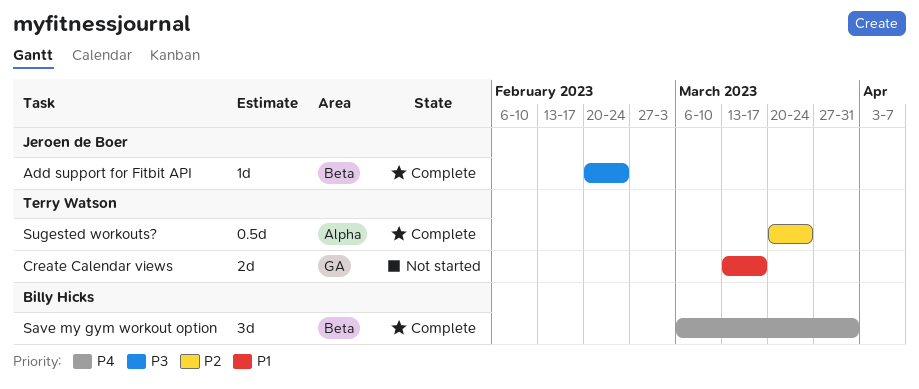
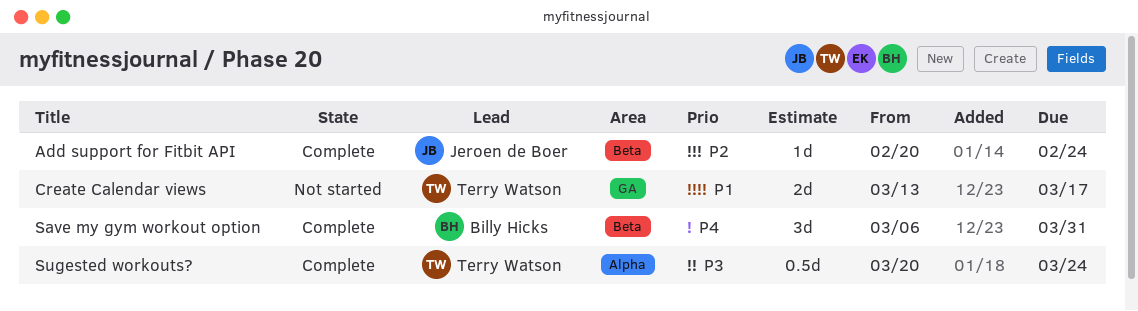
Add support for Fitbit API, priority: P3 -> P2
Sugested workouts?, priority: P2 -> P3

